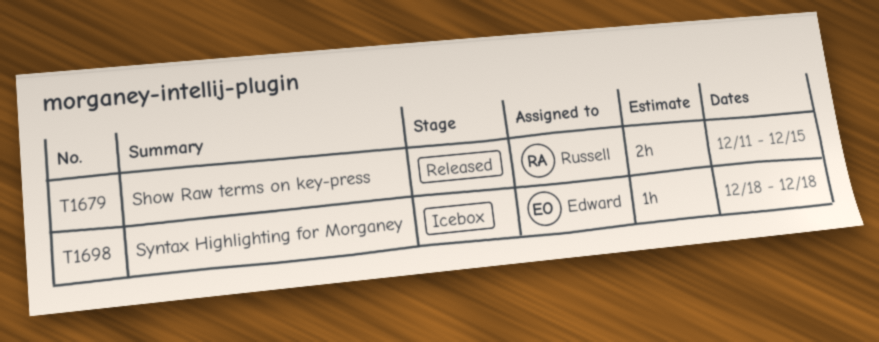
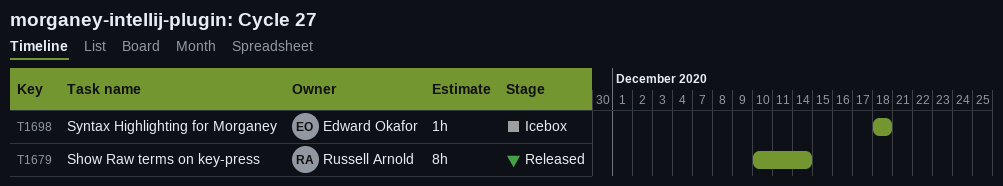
T1679, estimate: 2h -> 8h
T1679, start: Dec 11 -> Dec 10
T1679, due: Dec 15 -> Dec 14

